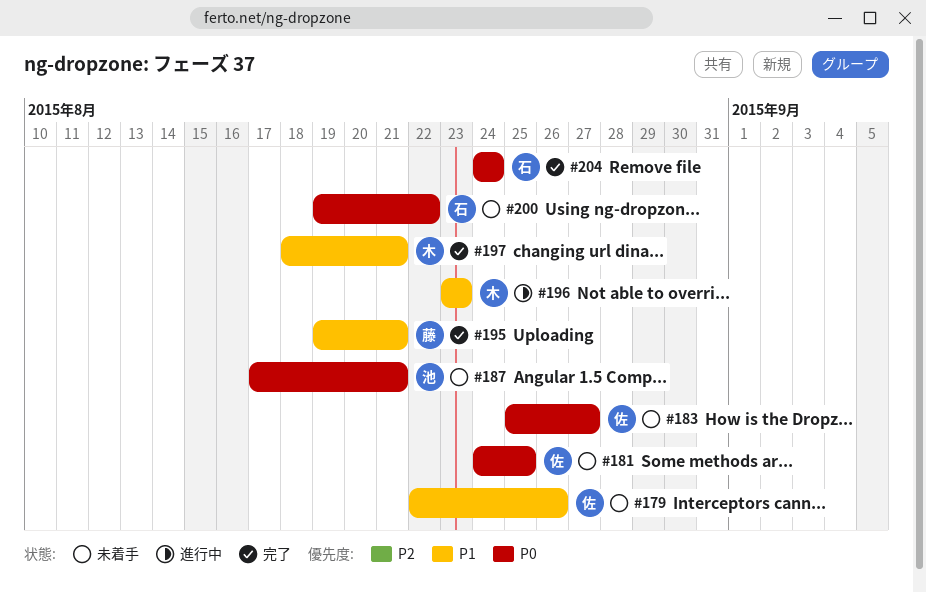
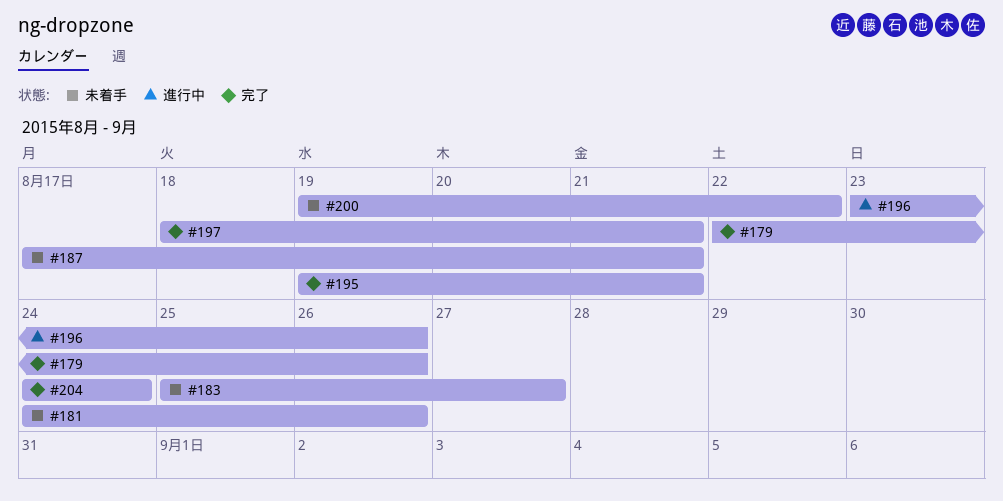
#179, status: 未着手 -> 完了
#181, due: Aug 25 -> Aug 26
#196, due: Aug 23 -> Aug 26

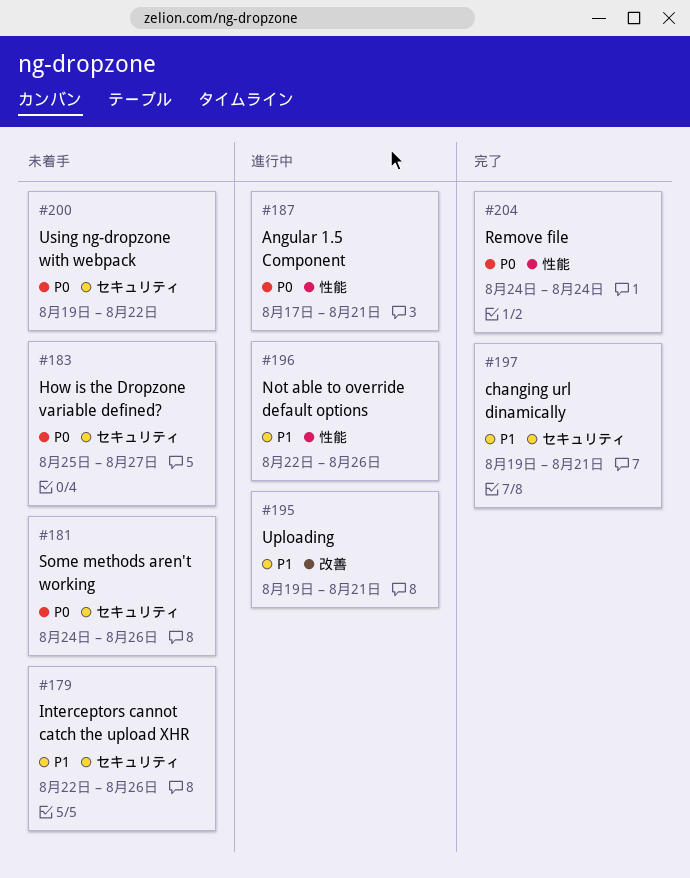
#179, status: 完了 -> 未着手
#187, status: 未着手 -> 進行中
#195, status: 完了 -> 進行中
#196, start: Aug 23 -> Aug 22
#197, start: Aug 18 -> Aug 19

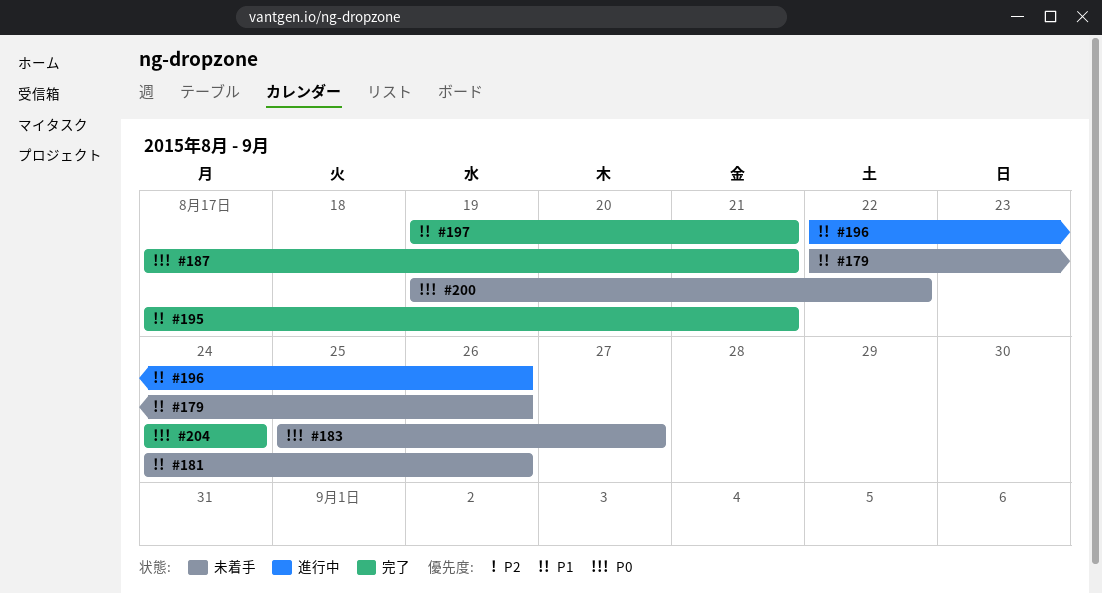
#181, priority: P0 -> P1
#187, status: 進行中 -> 完了
#195, status: 進行中 -> 完了
#195, start: Aug 19 -> Aug 17

